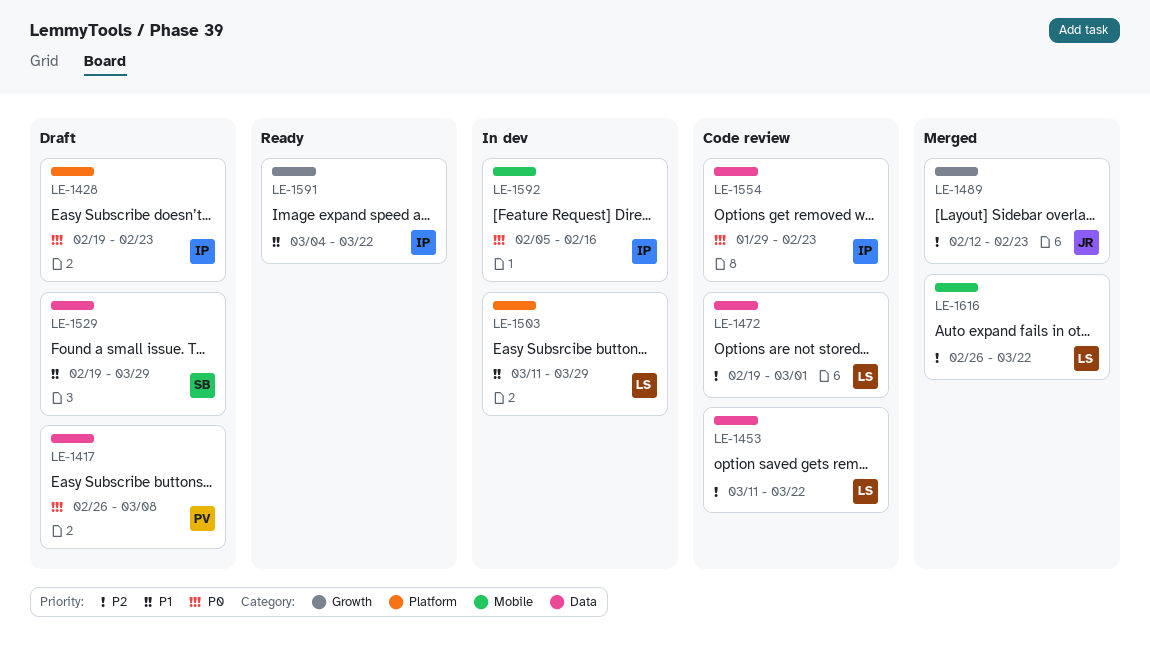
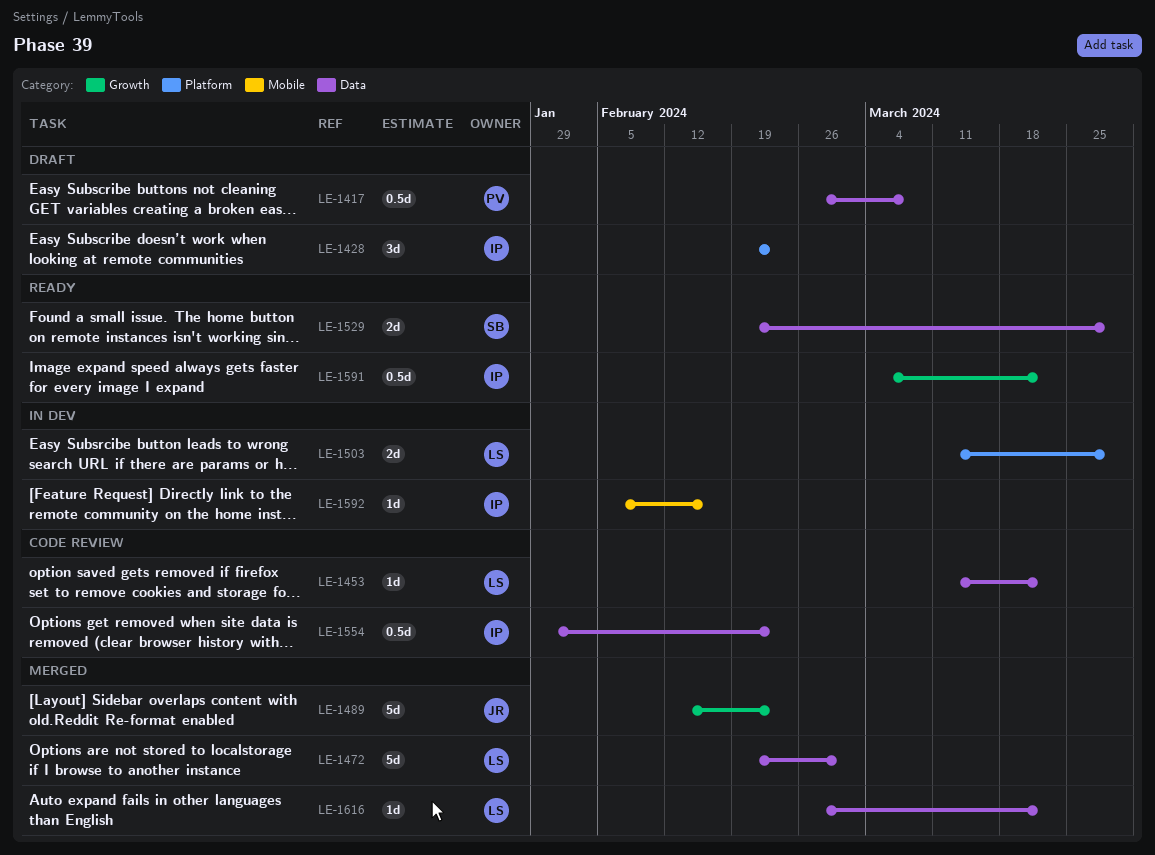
LE-1472, status: Code review -> Merged
LE-1529, status: Draft -> Ready
LE-1616, label: Mobile -> Data

